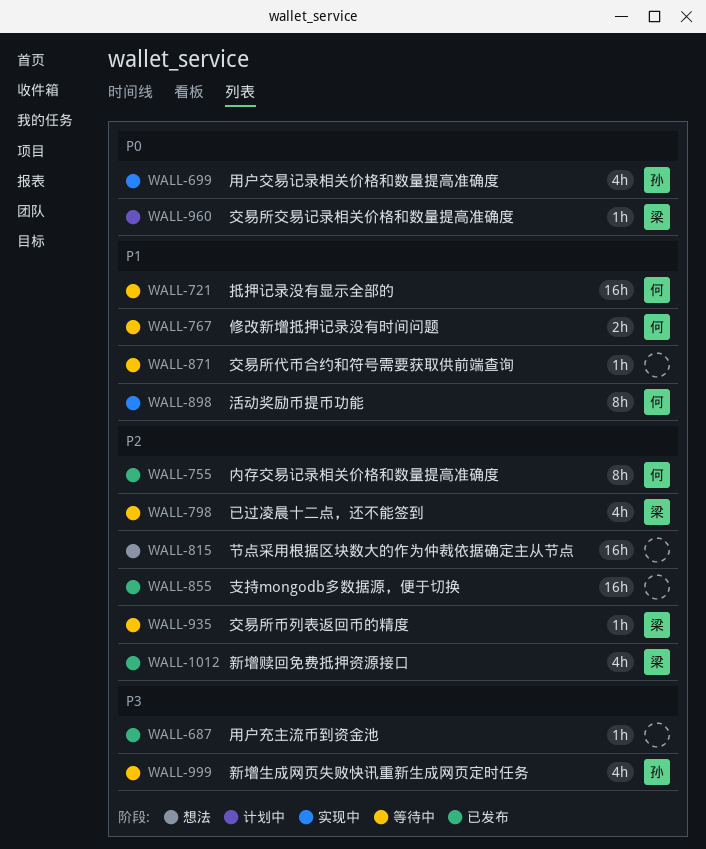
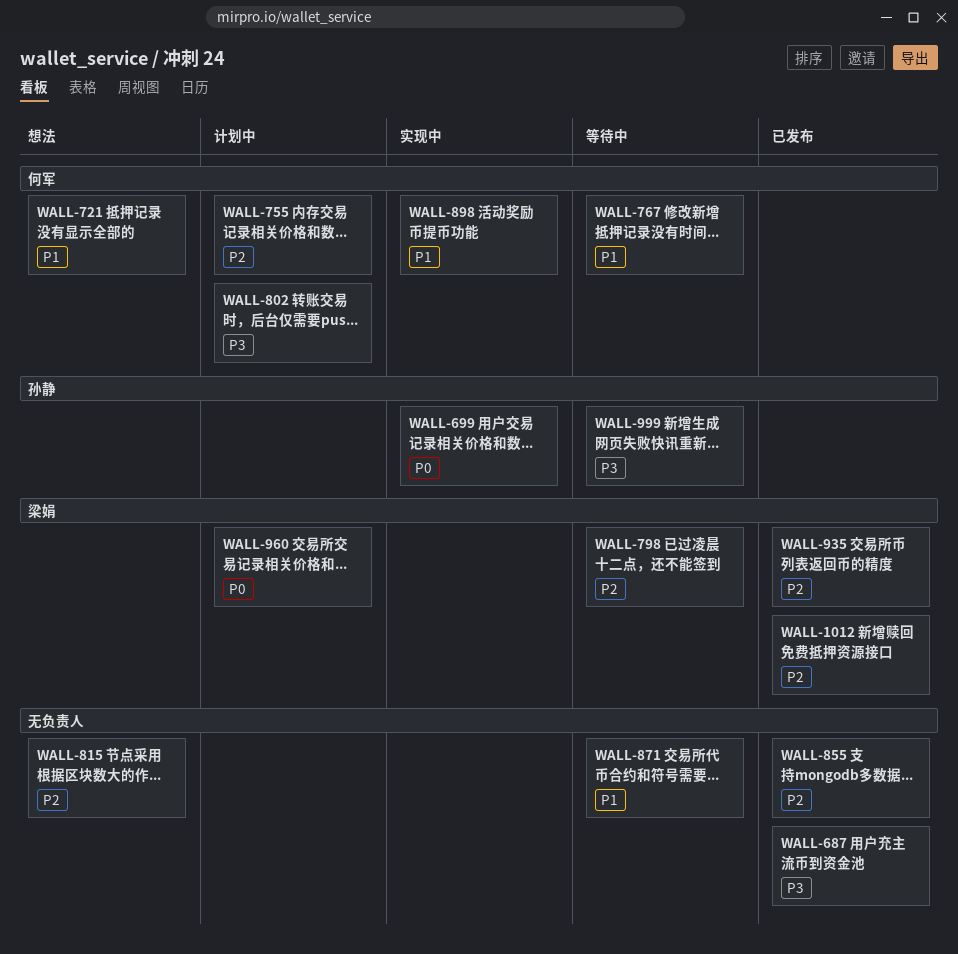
WALL-721, status: 等待中 -> 想法
WALL-755, status: 已发布 -> 计划中
WALL-802: none -> present
WALL-935, status: 等待中 -> 已发布

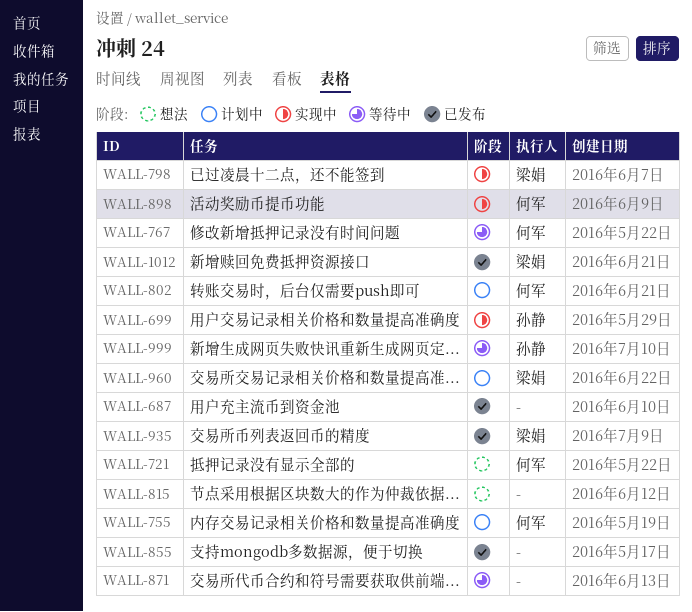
WALL-798, status: 等待中 -> 实现中

